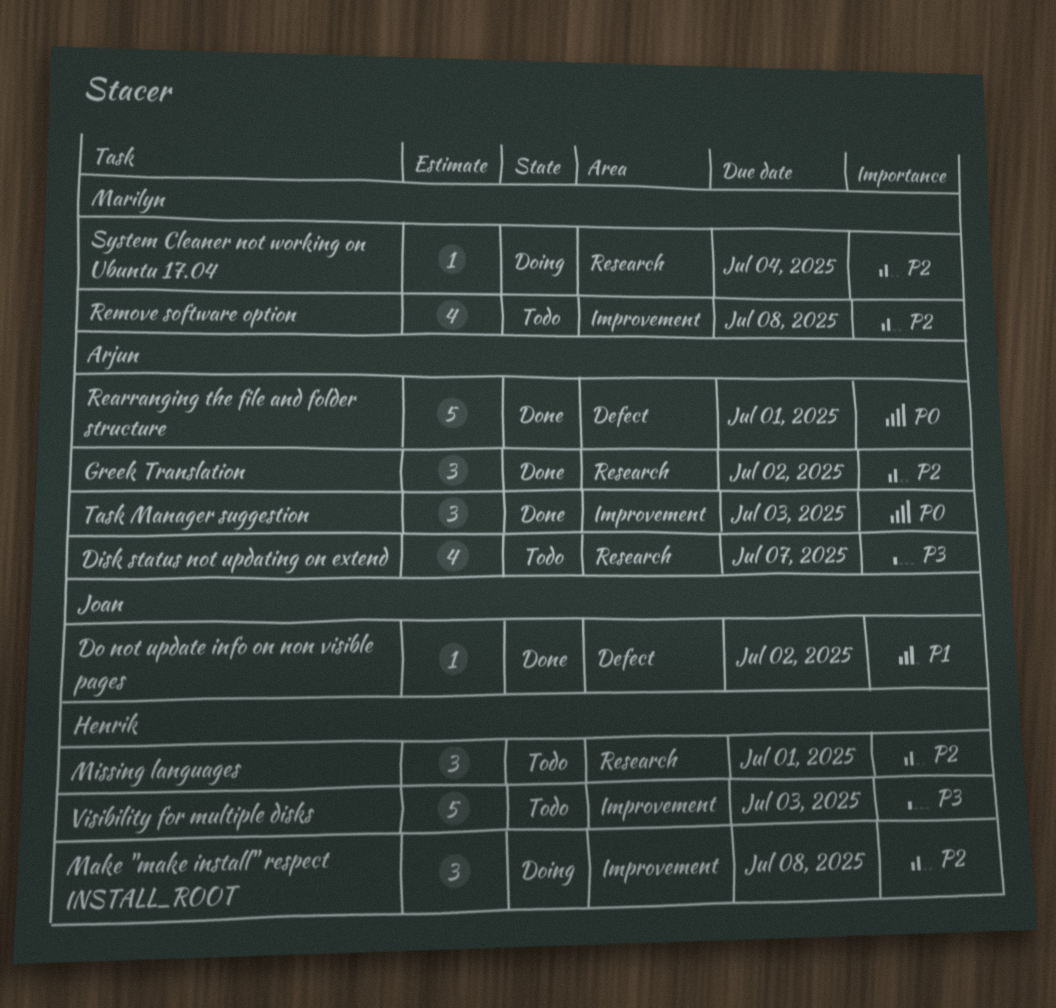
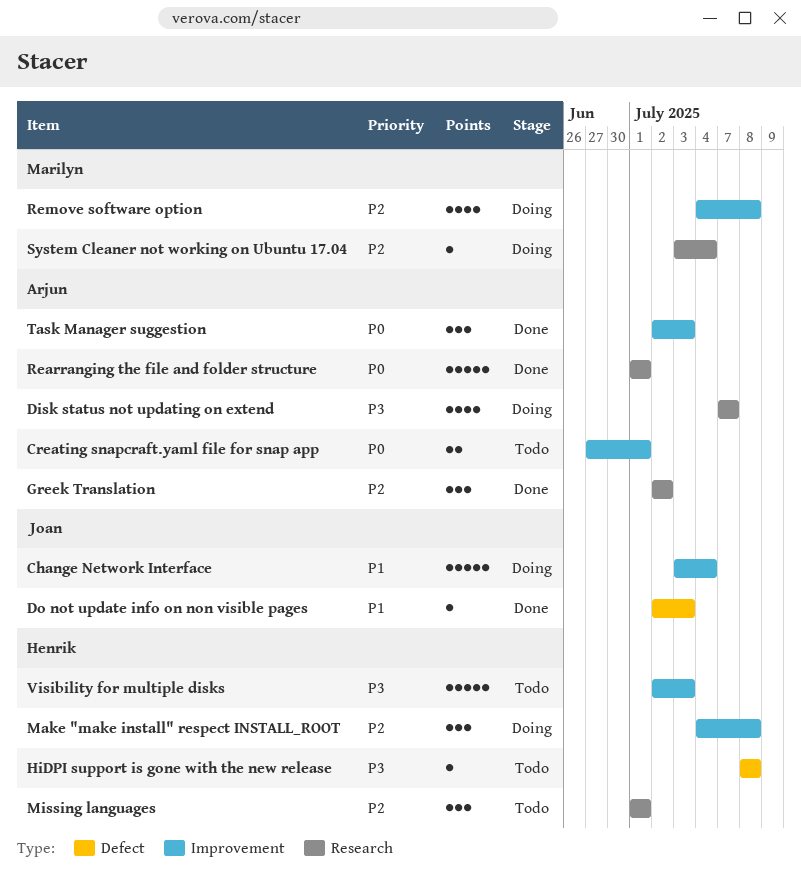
Change Network Interface: none -> present
Creating snapcraft.yaml file for snap app: none -> present
Disk status not updating on extend, status: Todo -> Doing
Do not update info on non visible pages, due: Jul 2 -> Jul 3
HiDPI support is gone with the new release: none -> present
Rearranging the file and folder structure, label: Defect -> Research
Remove software option, status: Todo -> Doing

